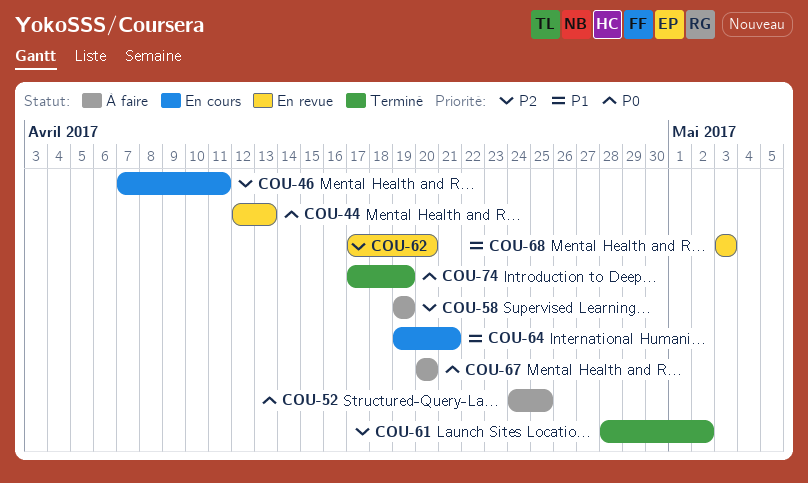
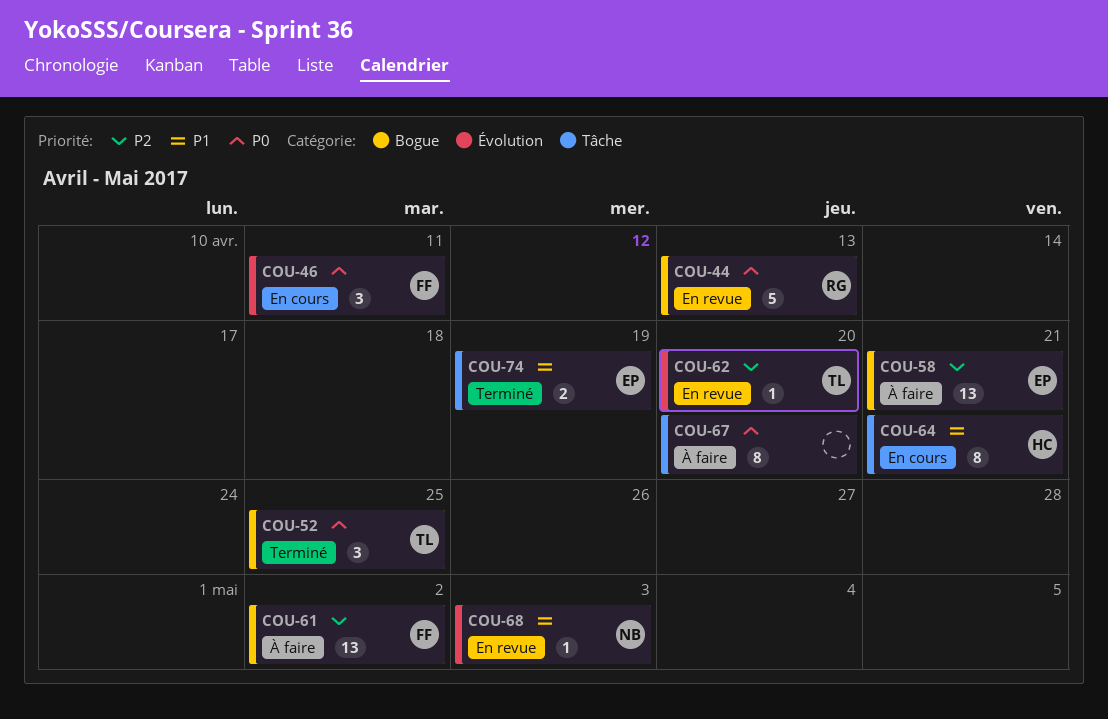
COU-46, priority: P2 -> P0
COU-52, status: À faire -> Terminé
COU-58, due: Apr 19 -> Apr 21
COU-61, status: Terminé -> À faire
COU-74, priority: P0 -> P1

